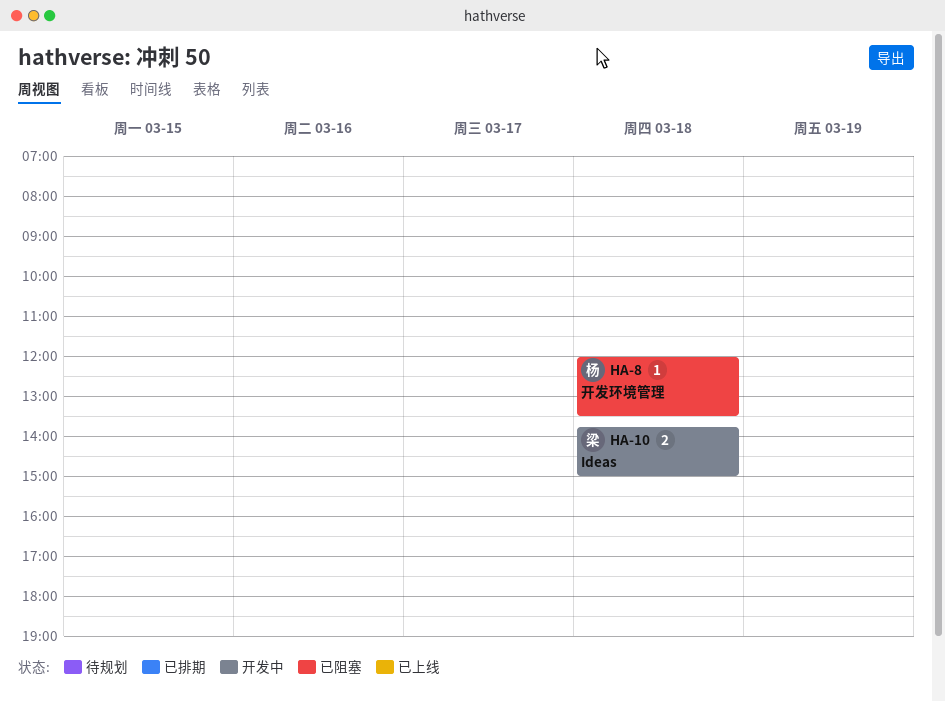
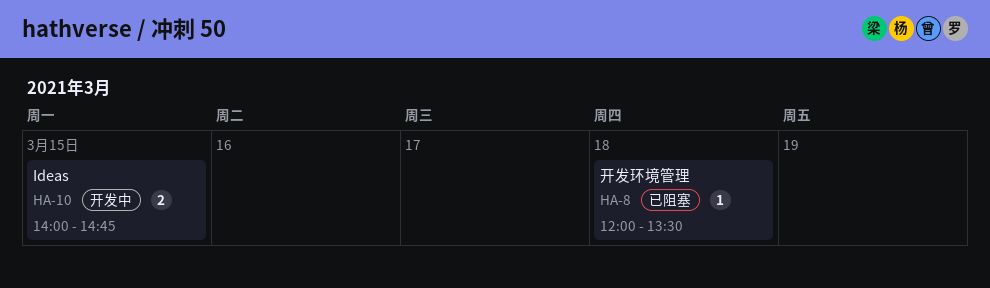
HA-10, day: Mar 18 -> Mar 15
HA-10, begins: 13:45 -> 14:00
HA-10, ends: 15:00 -> 14:45

